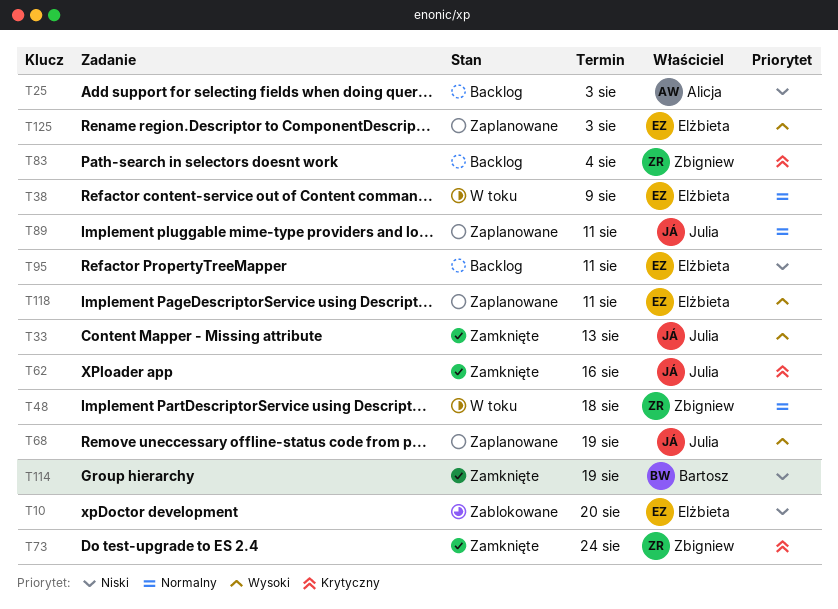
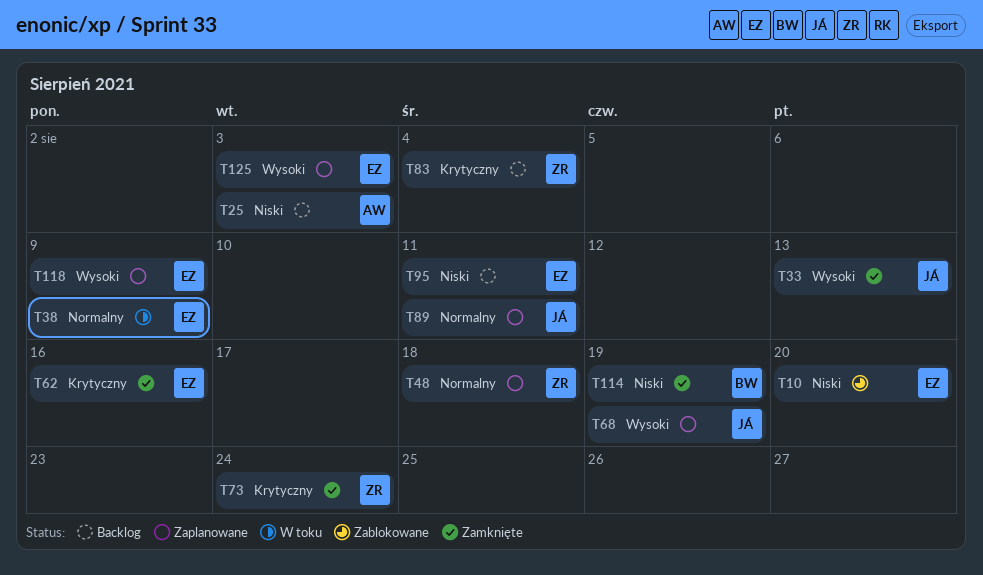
T48, status: W toku -> Zaplanowane
T62, owner: Julia -> Elżbieta
T118, due: Aug 11 -> Aug 9

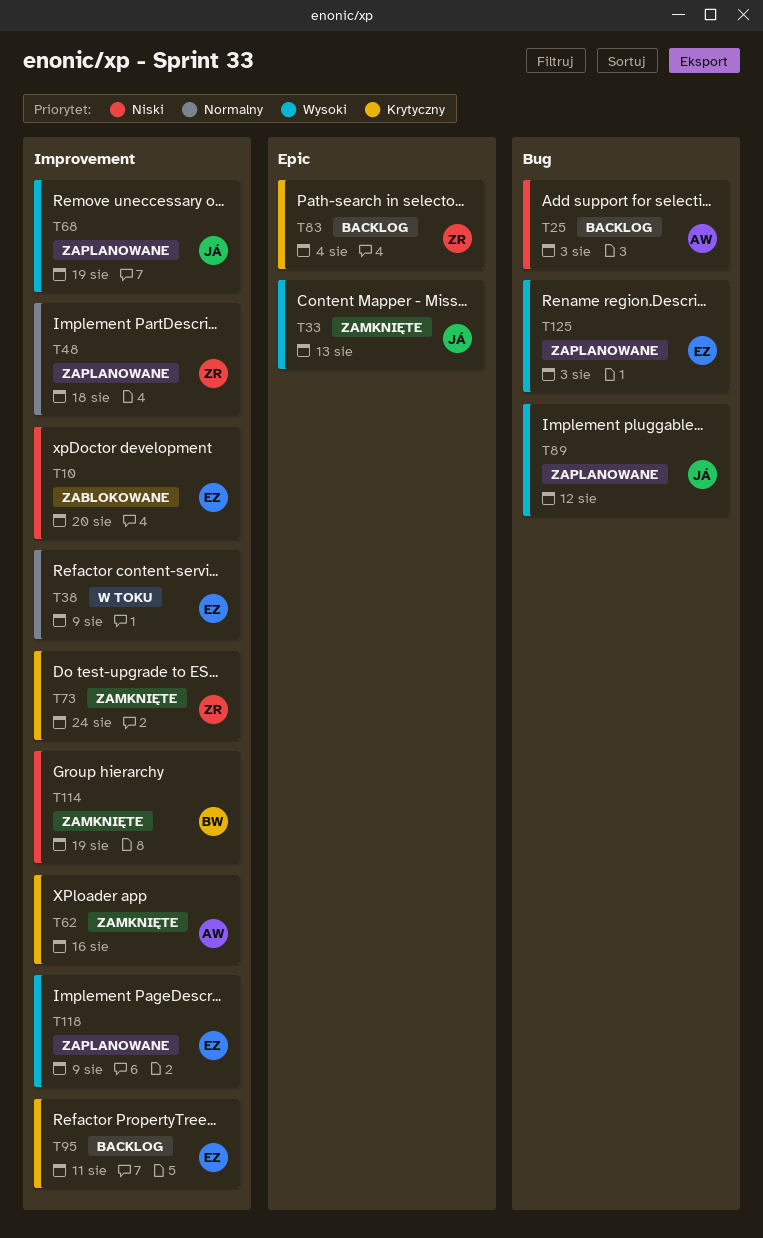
T62, owner: EZ -> AW
T89, priority: Normalny -> Wysoki
T89, due: Aug 11 -> Aug 12
T95, priority: Niski -> Krytyczny

